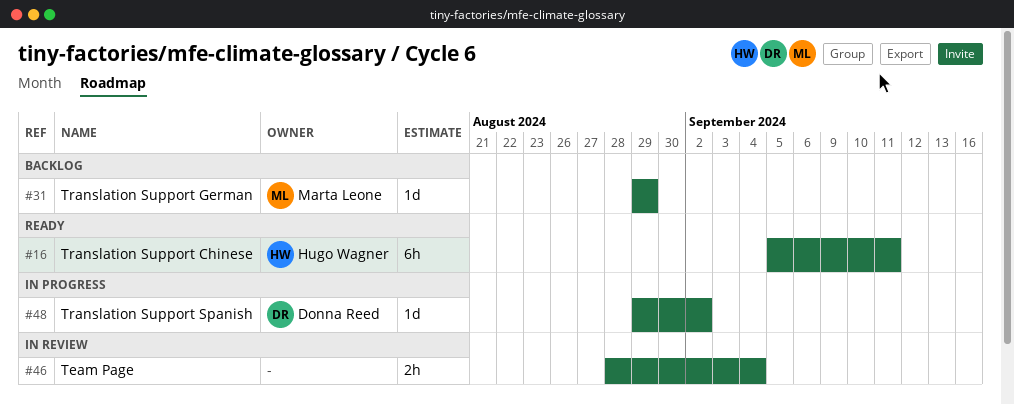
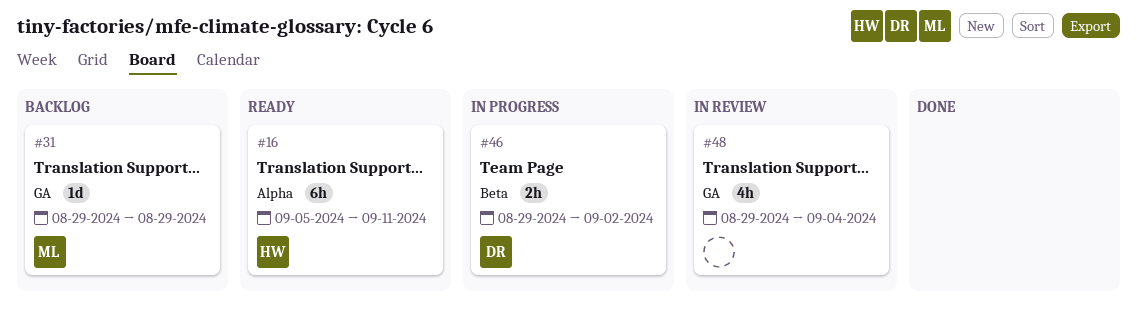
#46, status: In review -> In progress
#46, owner: none -> Donna Reed
#46, start: Aug 28 -> Aug 29
#46, due: Sep 4 -> Sep 2
#48, status: In progress -> In review
#48, owner: Donna Reed -> none
#48, estimate: 1d -> 4h
#48, due: Sep 2 -> Sep 4

